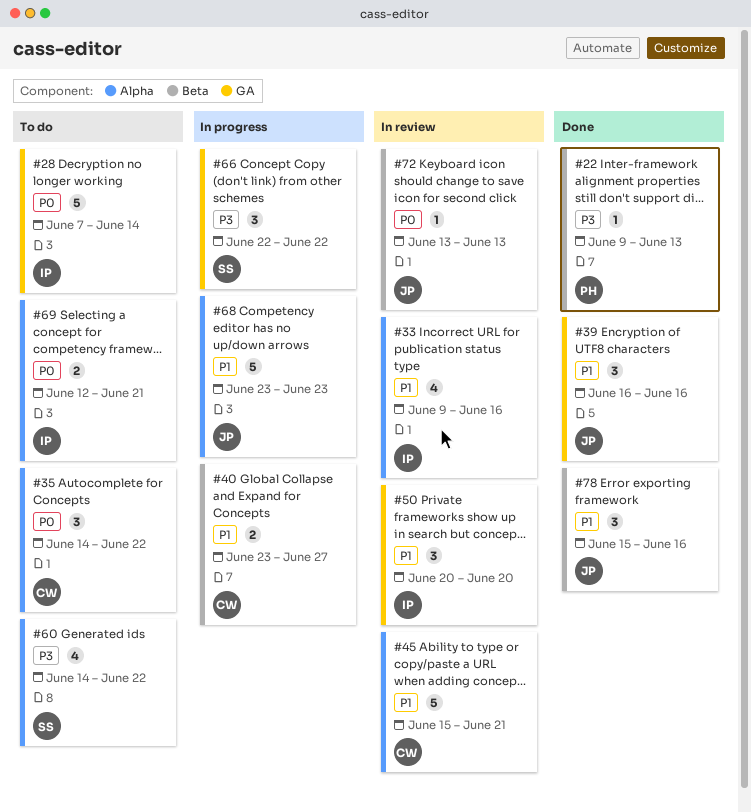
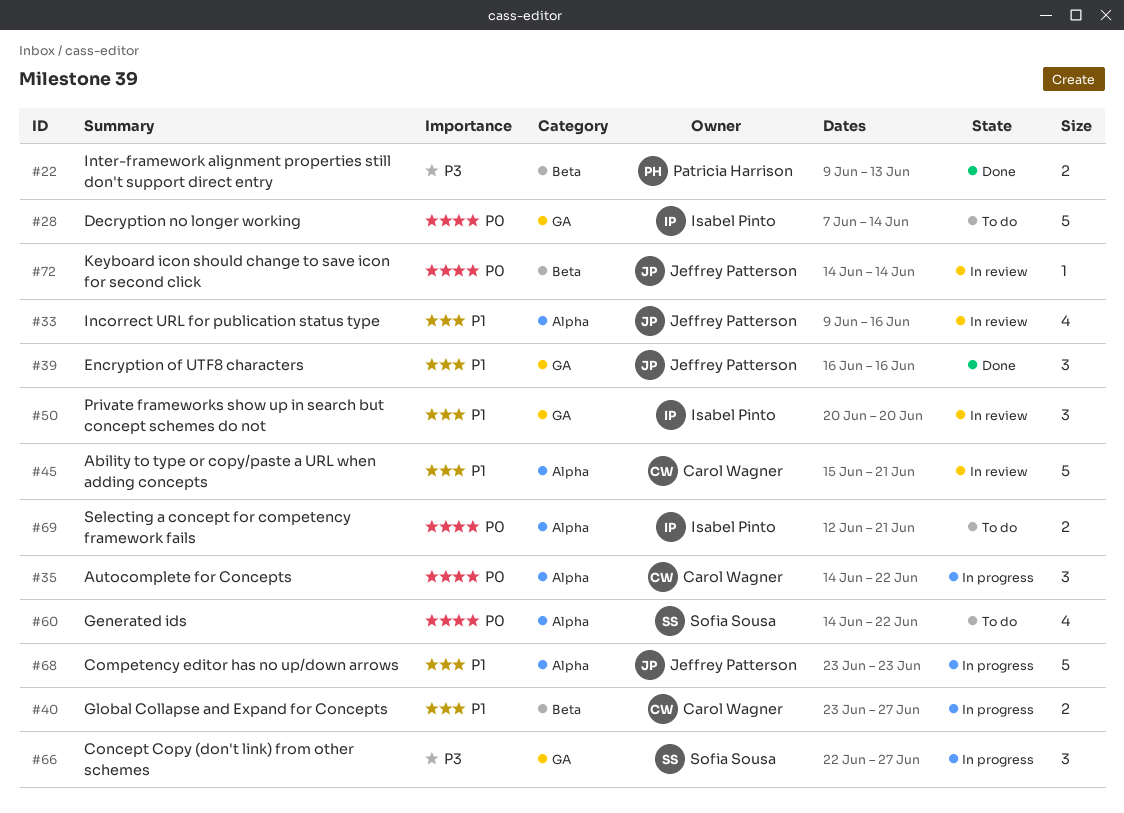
#22, estimate: 1 -> 2
#33, owner: Isabel Pinto -> Jeffrey Patterson
#35, status: To do -> In progress
#60, priority: P3 -> P0
#66, due: Jun 22 -> Jun 27
#72, start: Jun 13 -> Jun 14
#72, due: Jun 13 -> Jun 14
#78: present -> none

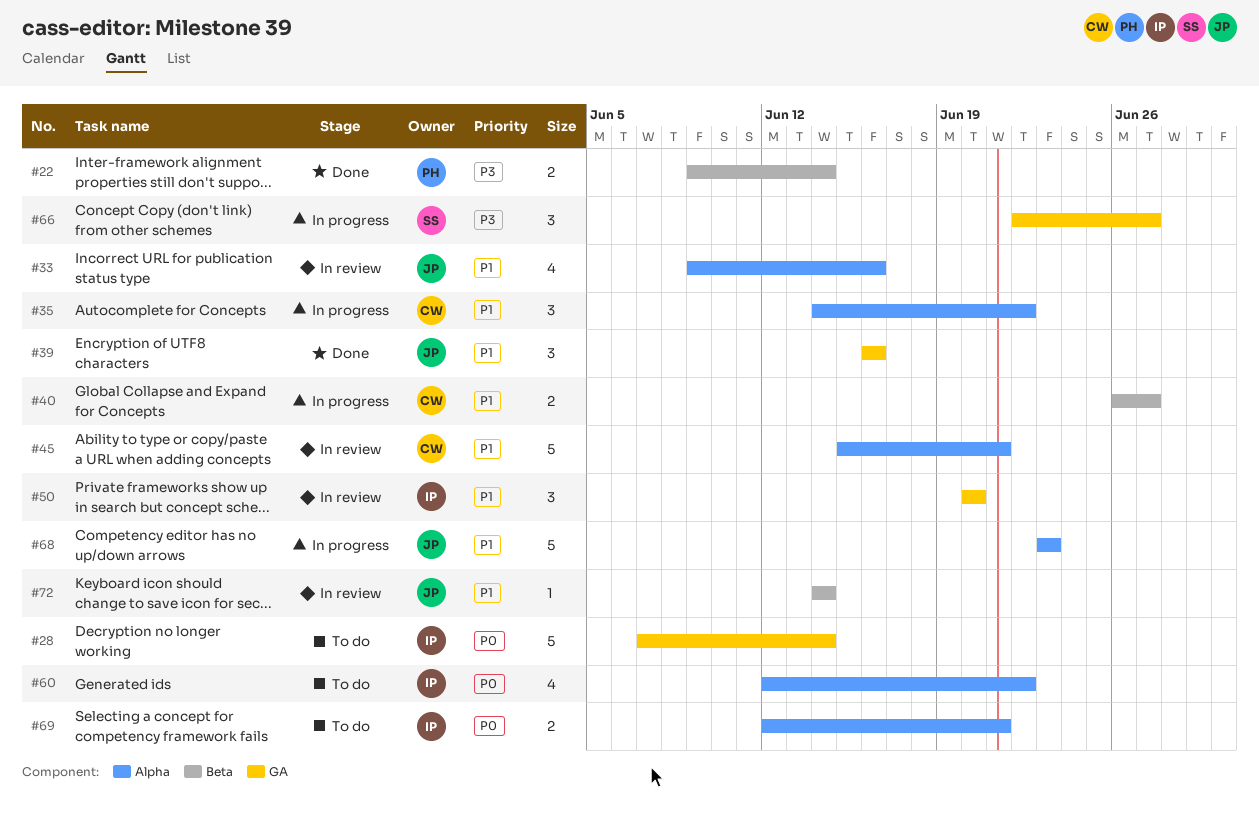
#22, due: Jun 13 -> Jun 14
#35, priority: P0 -> P1
#40, start: Jun 23 -> Jun 26
#60, owner: Sofia Sousa -> Isabel Pinto
#60, start: Jun 14 -> Jun 12
#72, priority: P0 -> P1

